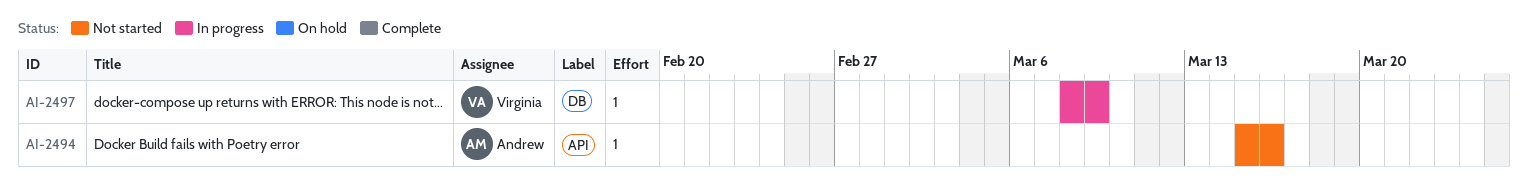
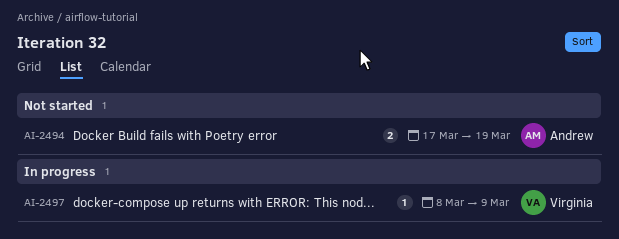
AI-2494, estimate: 1 -> 2
AI-2494, start: Mar 15 -> Mar 17
AI-2494, due: Mar 16 -> Mar 19

